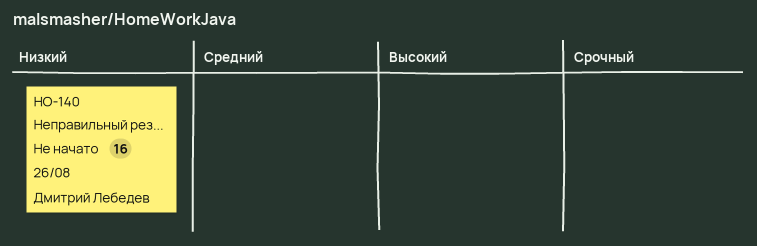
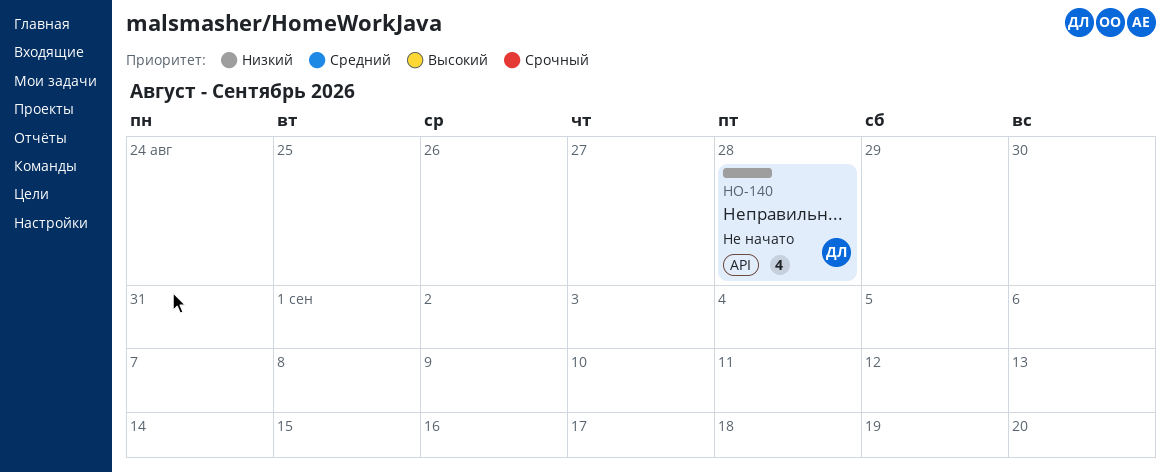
HO-140, estimate: 16 -> 4
HO-140, due: Aug 26 -> Aug 28

